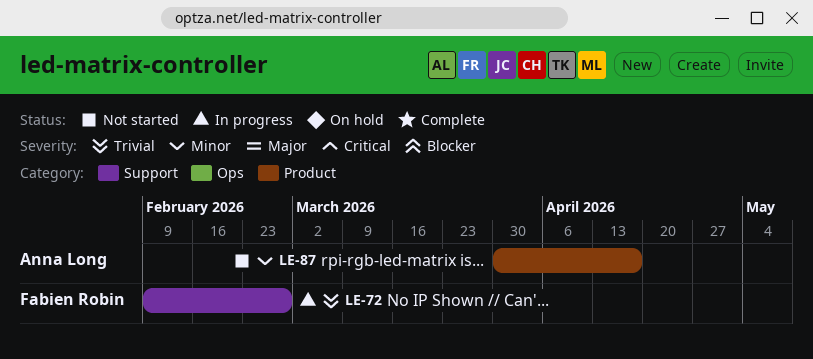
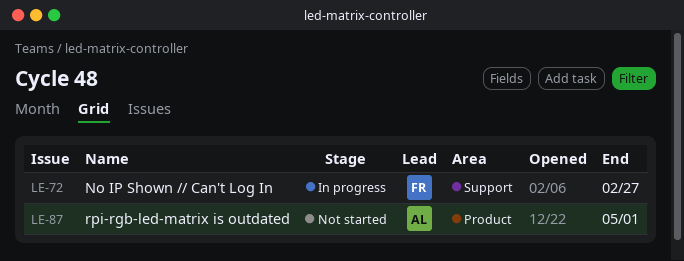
LE-87, due: Apr 17 -> May 1

